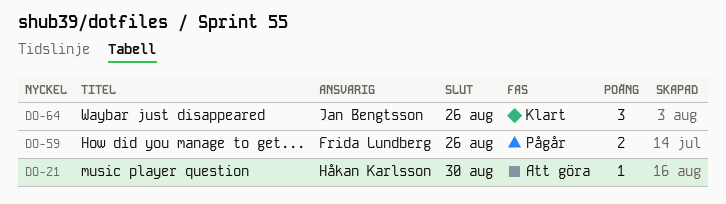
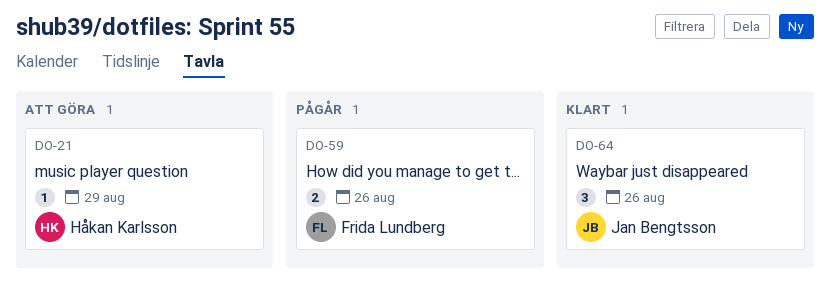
DO-21, due: Aug 30 -> Aug 29

